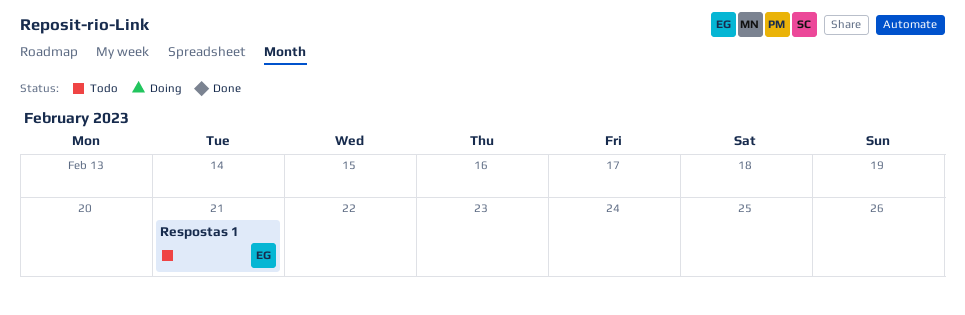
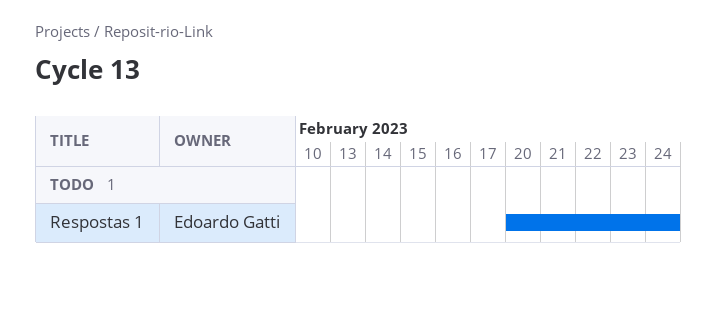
Respostas 1, due: Feb 21 -> Feb 24

